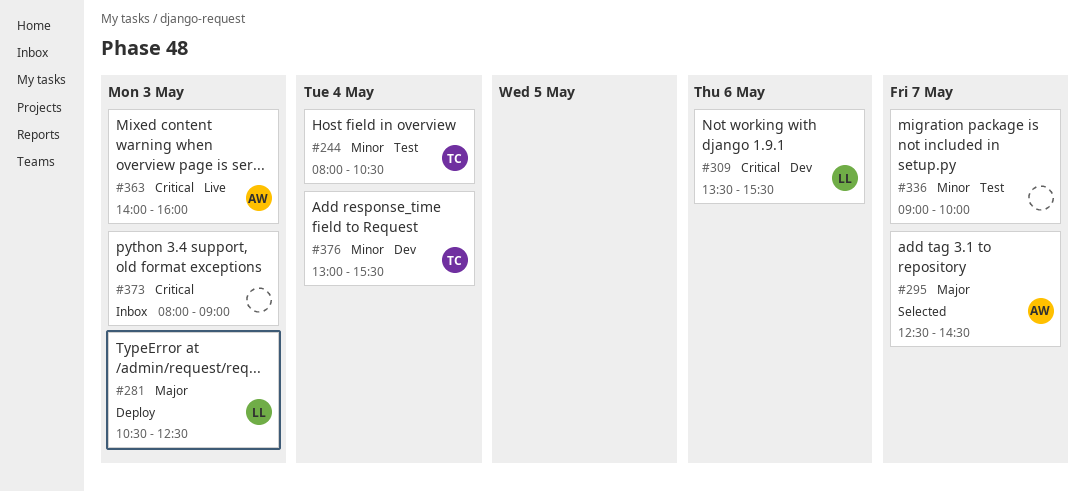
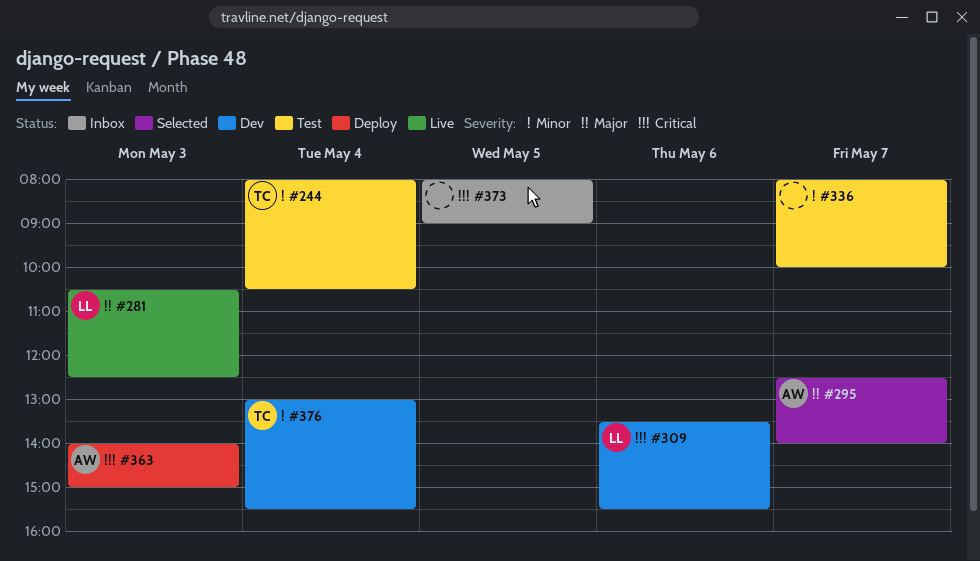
#281, status: Deploy -> Live
#295, ends: 14:30 -> 14:00
#336, begins: 09:00 -> 08:00
#363, status: Live -> Deploy
#363, ends: 16:00 -> 15:00
#373, day: May 3 -> May 5

